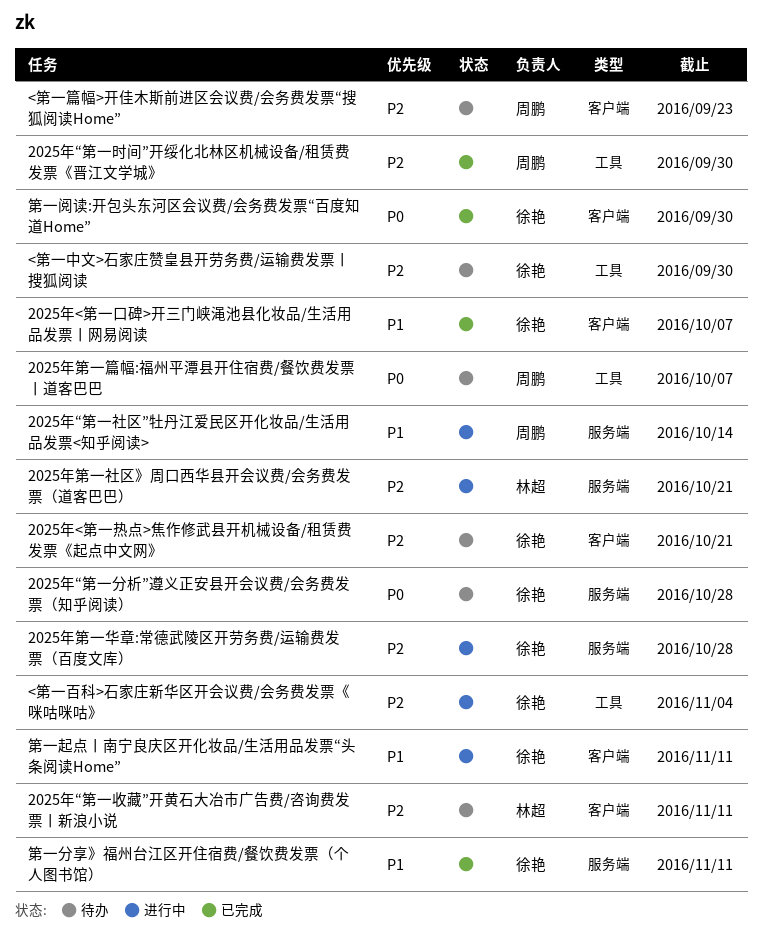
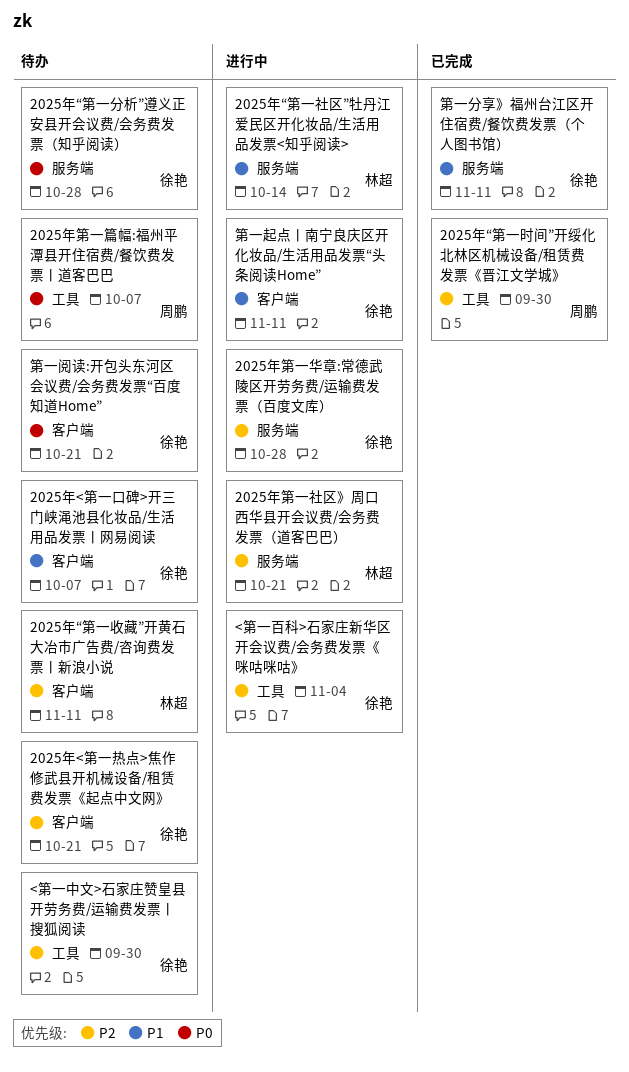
2025年<第一口碑>开三门峡渑池县化妆品/生活用品发票丨网易阅读, status: 已完成 -> 待办
2025年“第一社区”牡丹江爱民区开化妆品/生活用品发票<知乎阅读>, owner: 周鹏 -> 林超
<第一篇幅>开佳木斯前进区会议费/会务费发票“搜狐阅读Home”: present -> none
第一阅读:开包头东河区会议费/会务费发票“百度知道Home”, status: 已完成 -> 待办
第一阅读:开包头东河区会议费/会务费发票“百度知道Home”, due: Sep 30 -> Oct 21

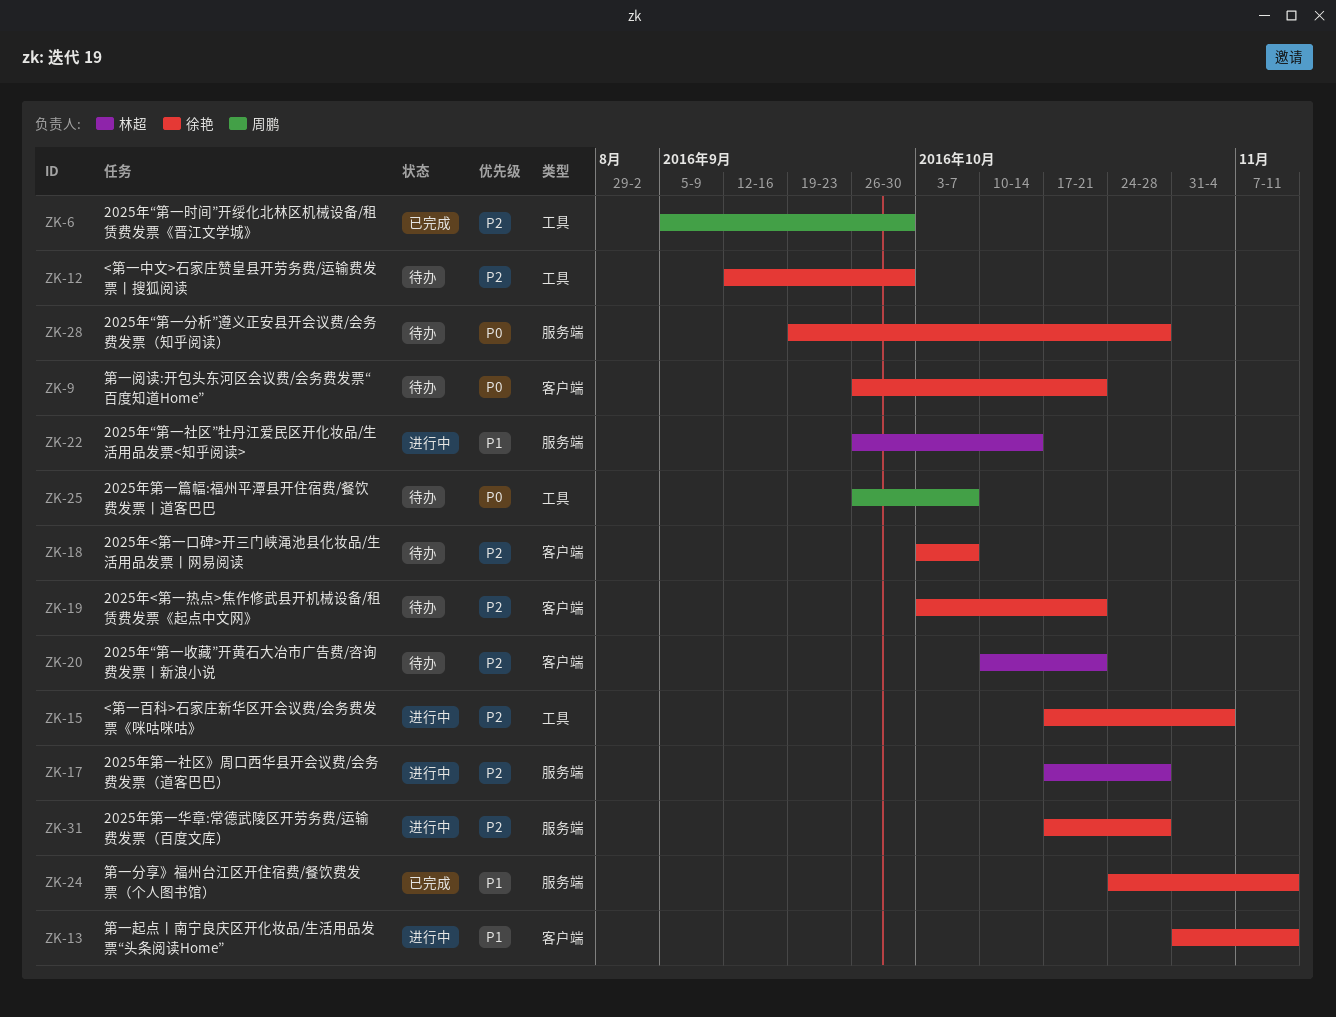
2025年<第一口碑>开三门峡渑池县化妆品/生活用品发票丨网易阅读, priority: P1 -> P2
2025年“第一收藏”开黄石大冶市广告费/咨询费发票丨新浪小说, due: Nov 11 -> Oct 21
2025年第一社区》周口西华县开会议费/会务费发票（道客巴巴）, due: Oct 21 -> Oct 28

